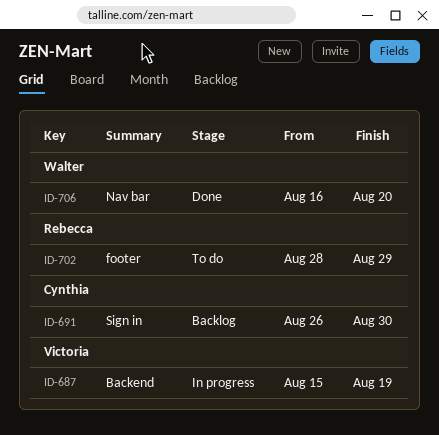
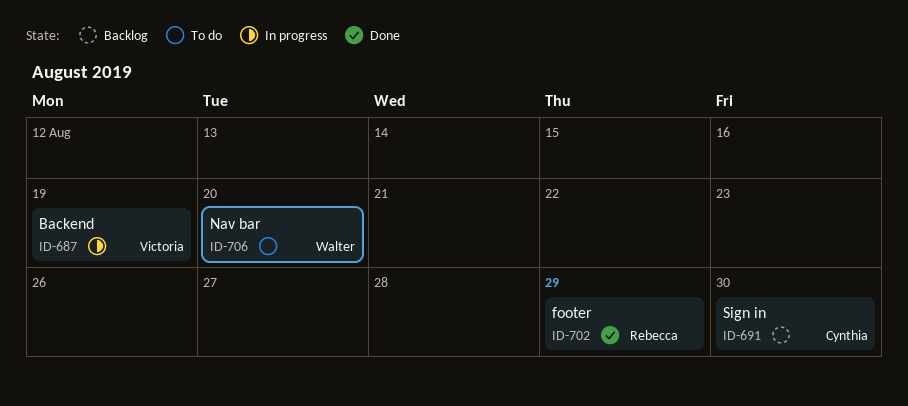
ID-702, status: To do -> Done
ID-706, status: Done -> To do

